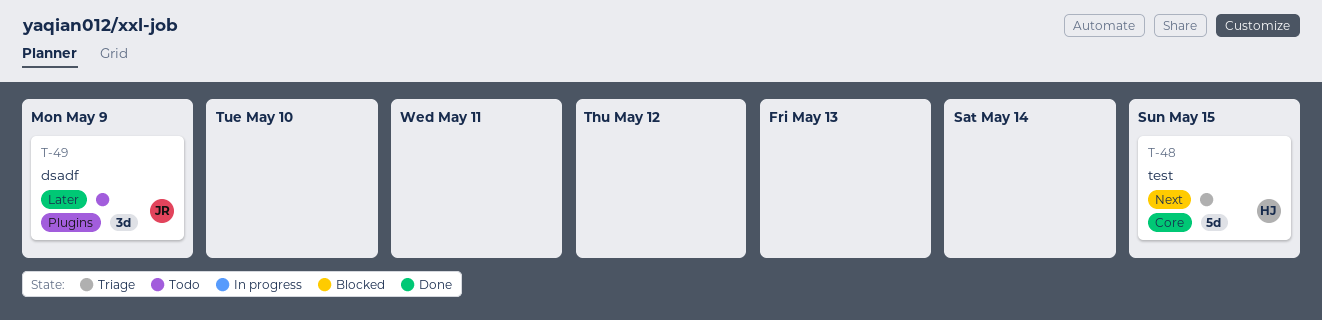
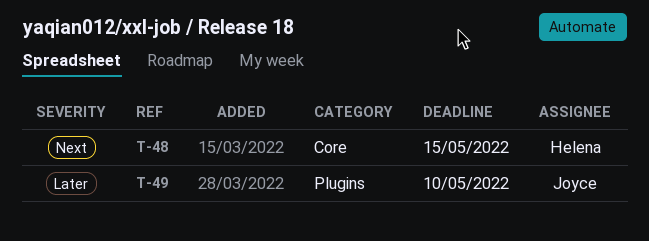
T-49, due: May 9 -> May 10

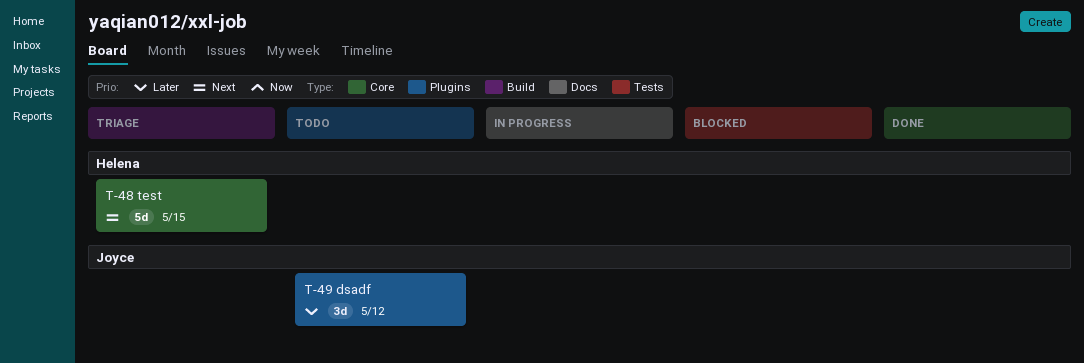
T-49, due: May 10 -> May 12

